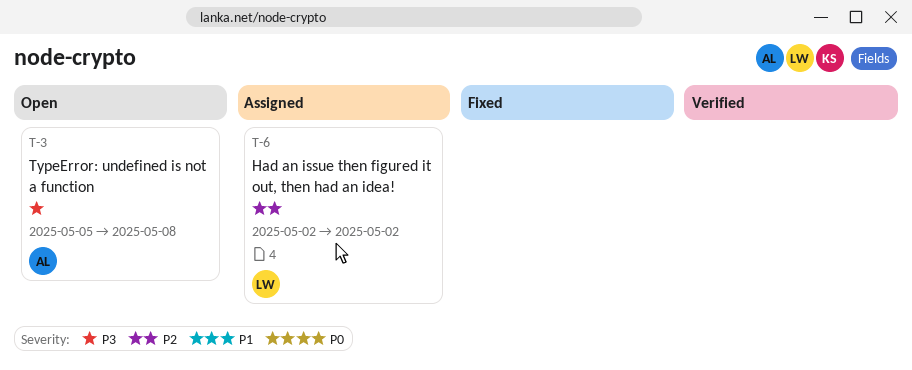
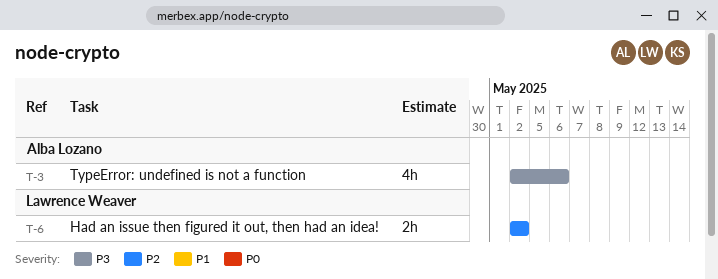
T-3, start: May 5 -> May 2
T-3, due: May 8 -> May 6

